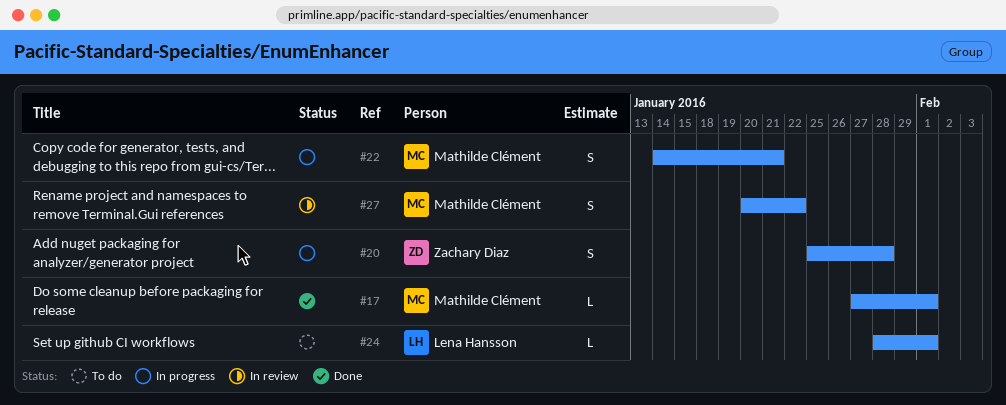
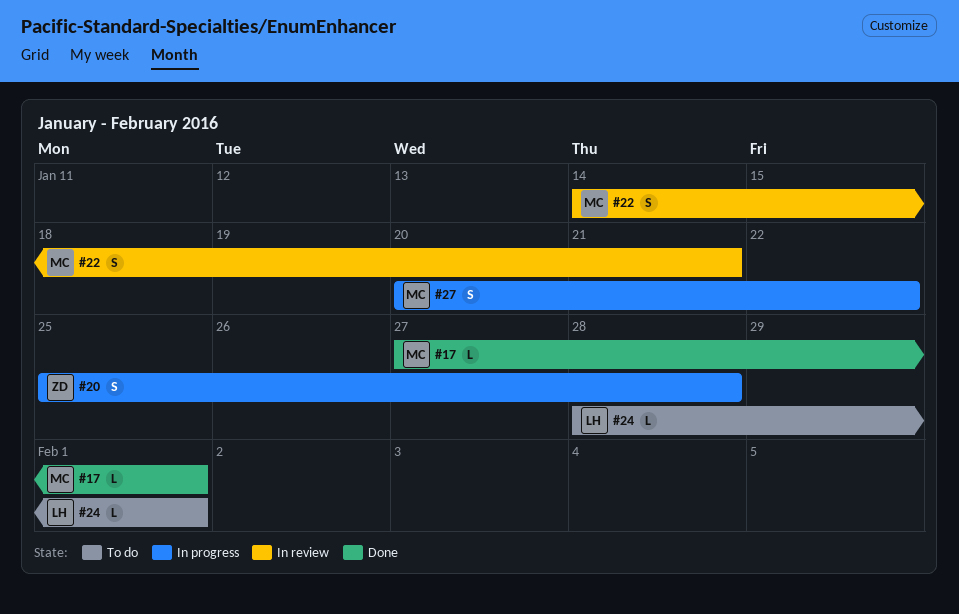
#22, status: In progress -> In review
#27, status: In review -> In progress

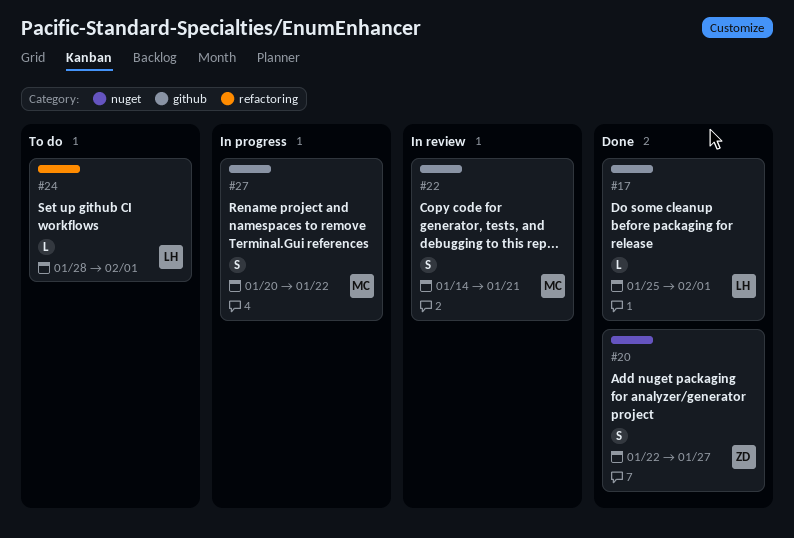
#17, owner: MC -> LH
#17, start: Jan 27 -> Jan 25
#20, status: In progress -> Done
#20, start: Jan 25 -> Jan 22
#20, due: Jan 28 -> Jan 27

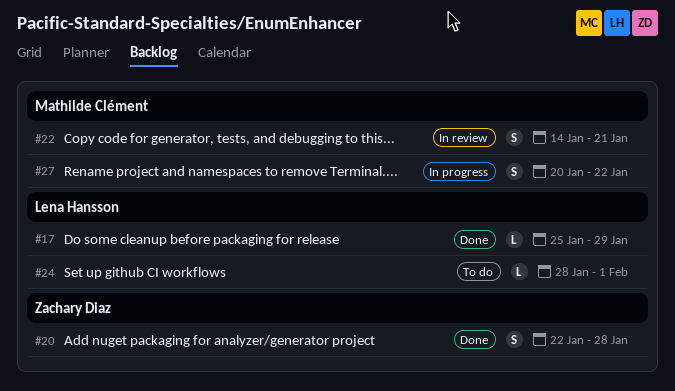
#17, due: Feb 1 -> Jan 29
#20, due: Jan 27 -> Jan 28

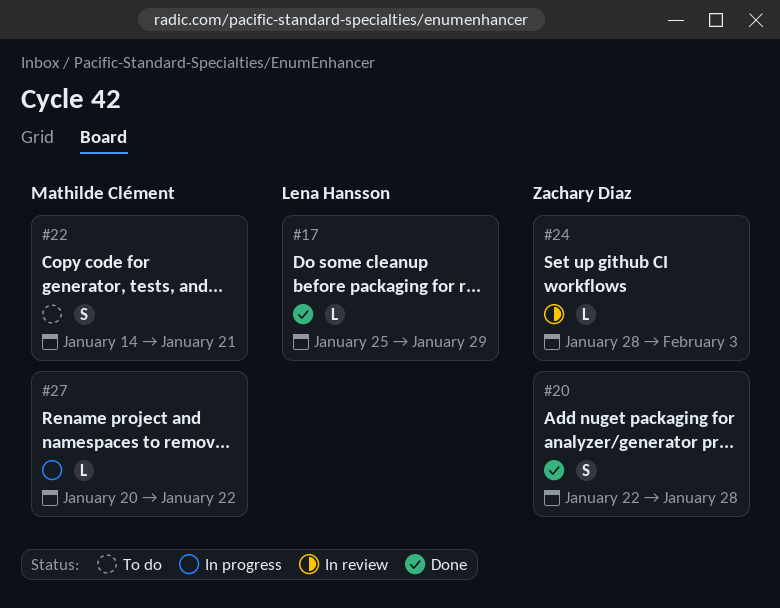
#22, status: In review -> To do
#24, status: To do -> In review
#24, owner: Lena Hansson -> Zachary Diaz
#24, due: Feb 1 -> Feb 3
#27, estimate: S -> L

